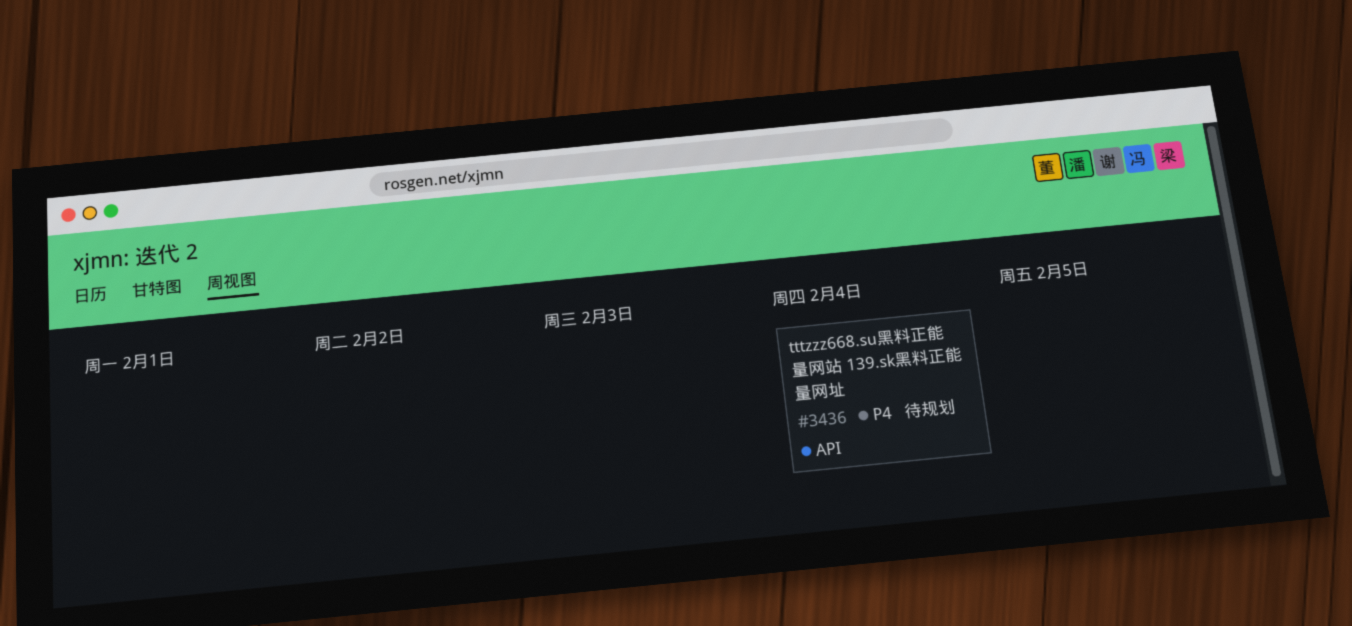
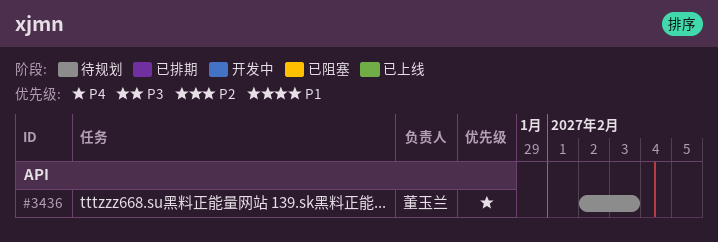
#3436, due: Feb 4 -> Feb 3

